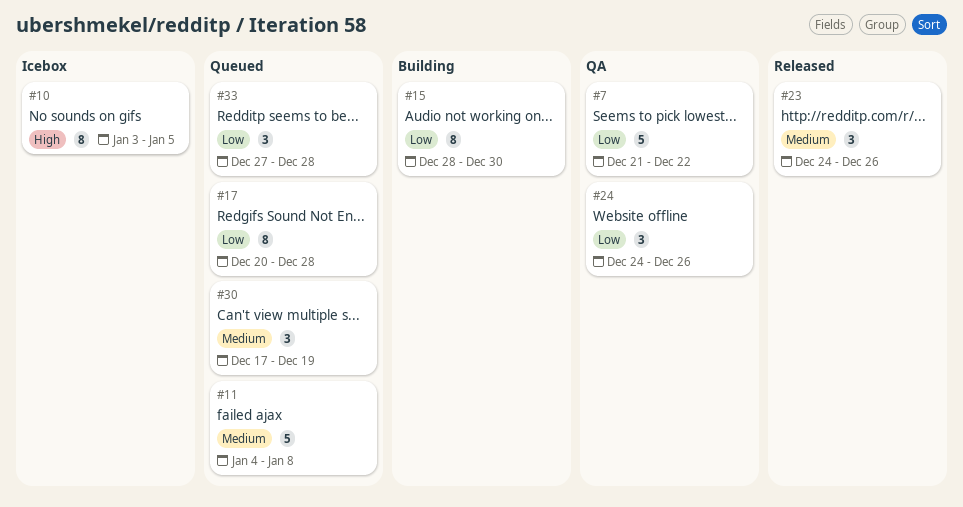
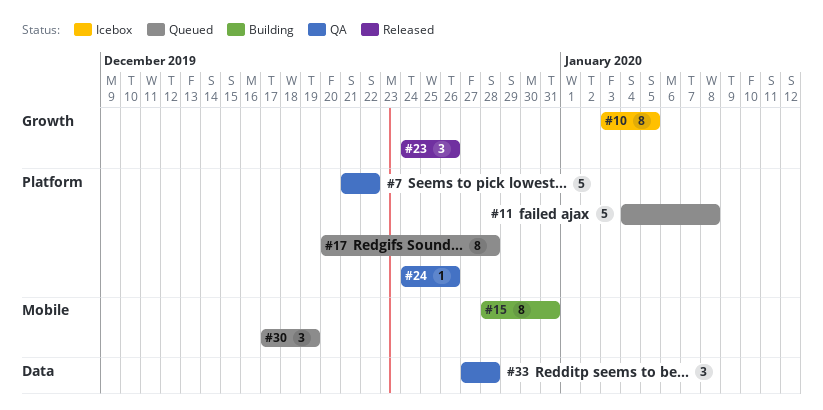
#15, due: Dec 30 -> Dec 31
#24, estimate: 3 -> 1
#33, status: Queued -> QA

